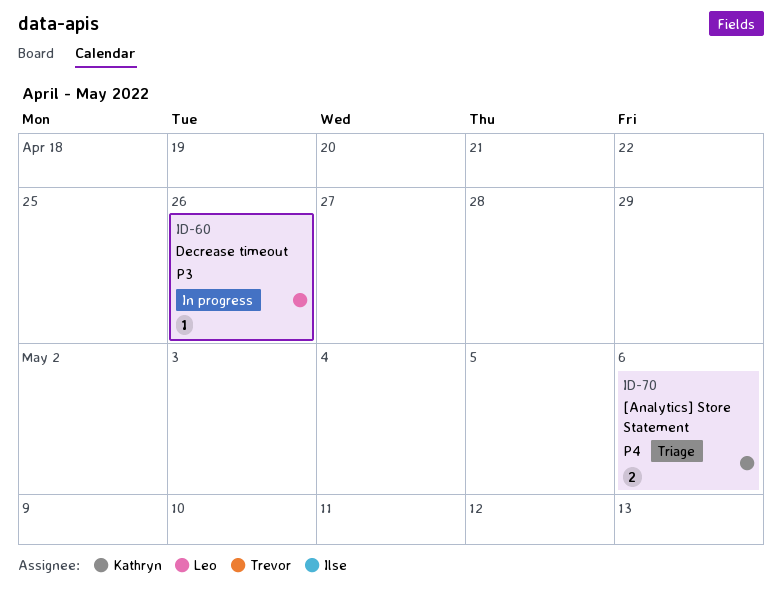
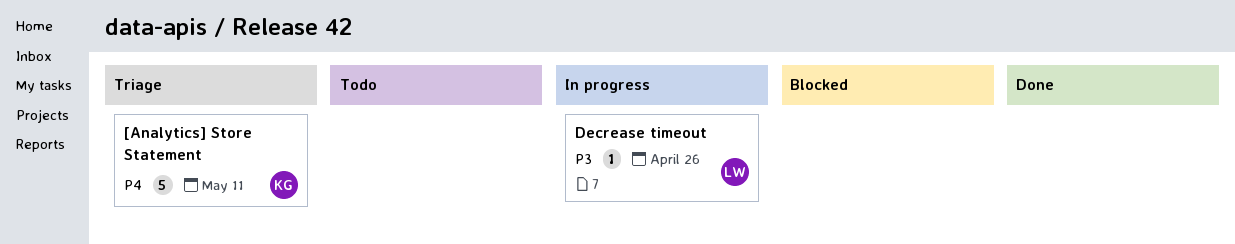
[Analytics] Store Statement, estimate: 2 -> 5
[Analytics] Store Statement, due: May 6 -> May 11

